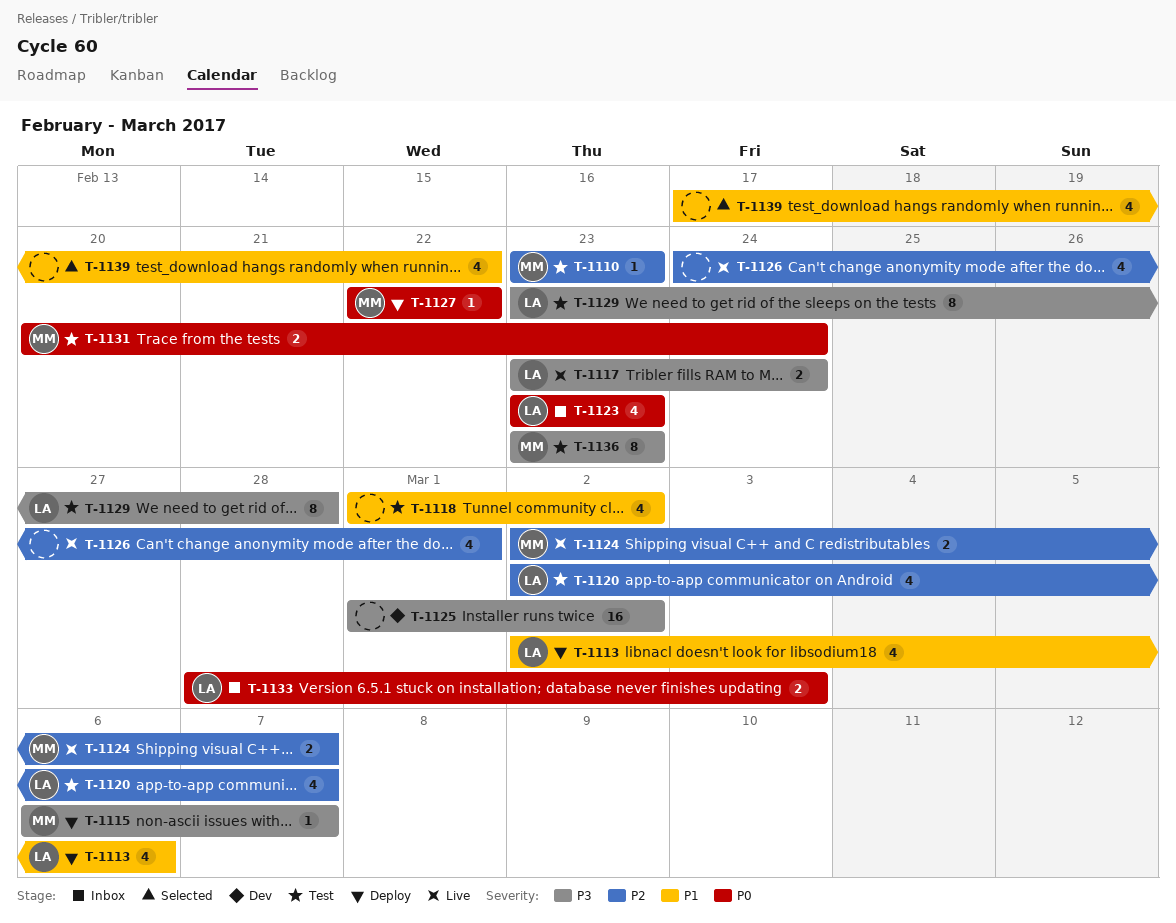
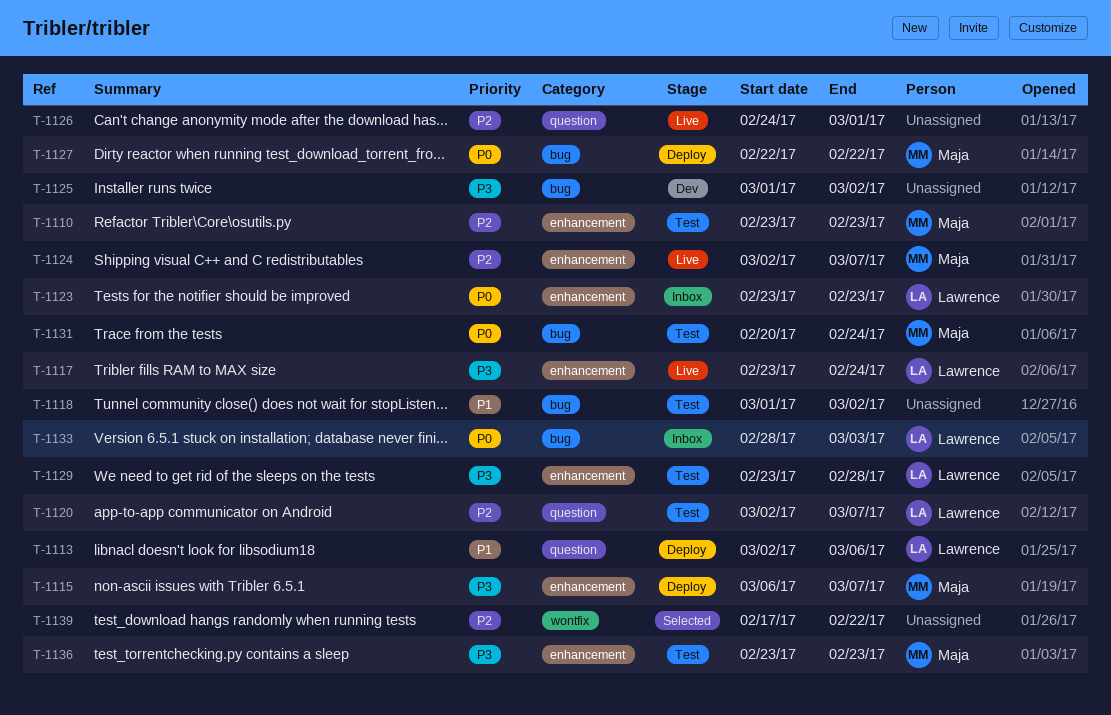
T-1139, priority: P1 -> P2

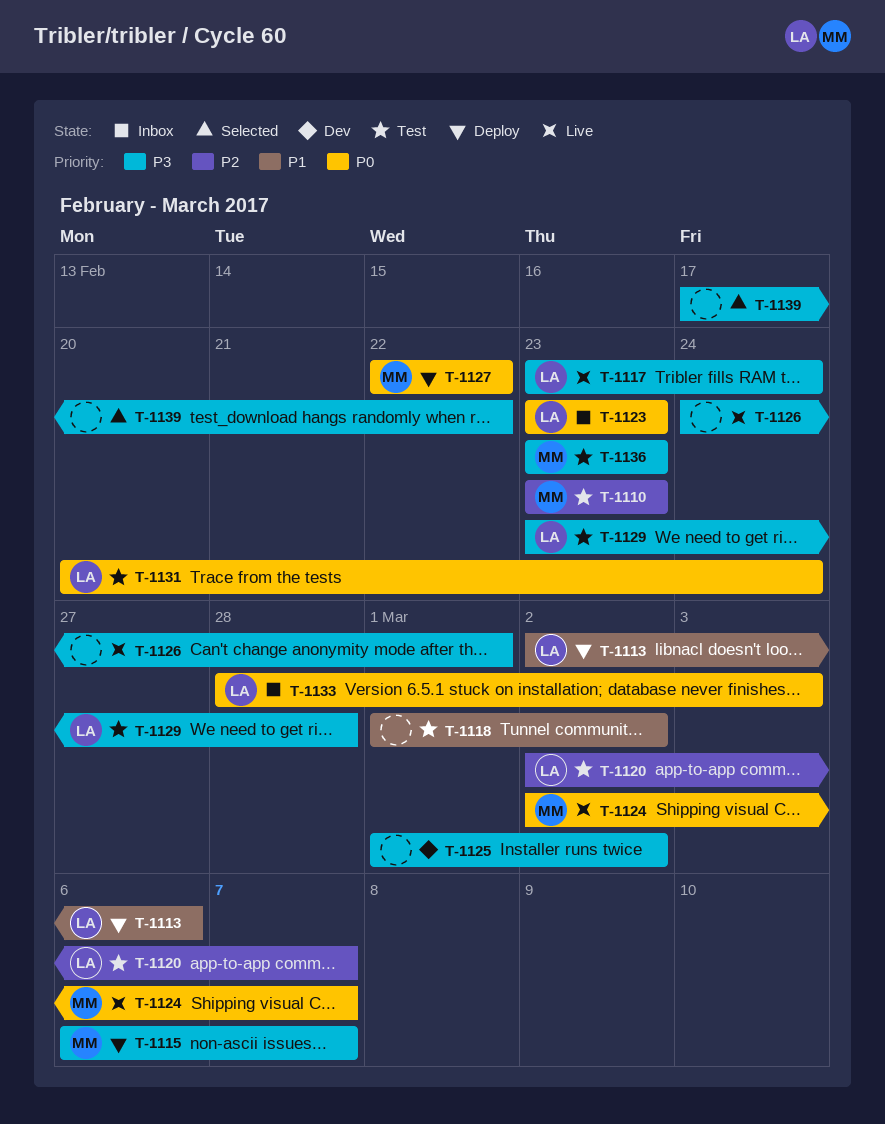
T-1124, priority: P2 -> P0
T-1126, priority: P2 -> P3
T-1131, owner: Maja -> Lawrence
T-1139, priority: P2 -> P3

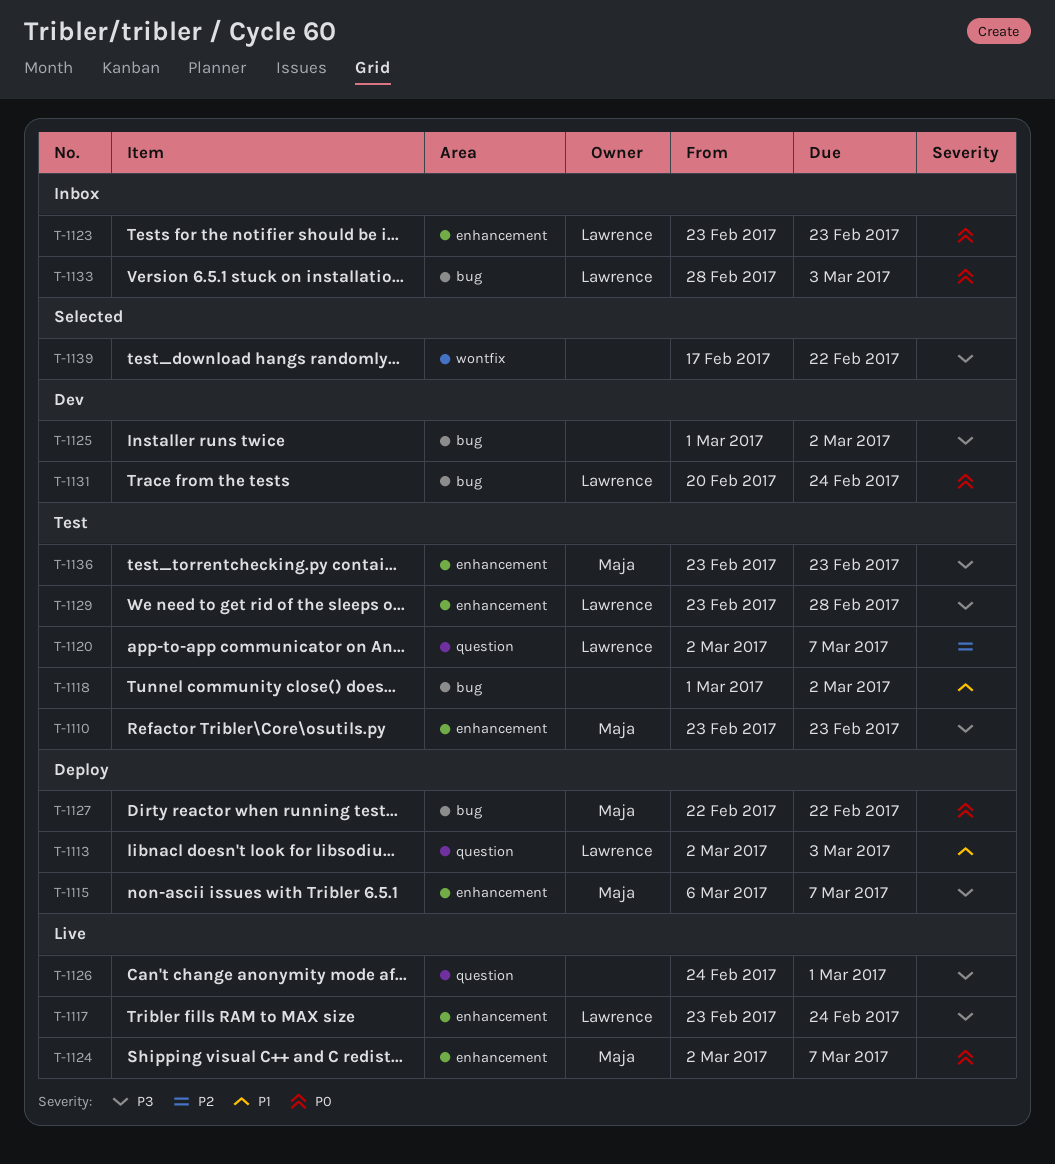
T-1110, priority: P2 -> P3
T-1113, due: Mar 6 -> Mar 3
T-1131, status: Test -> Dev

